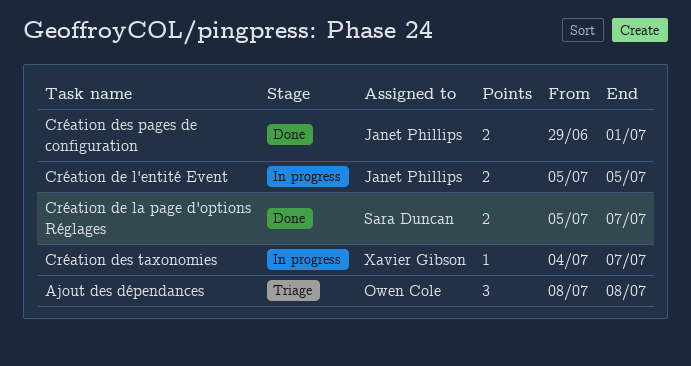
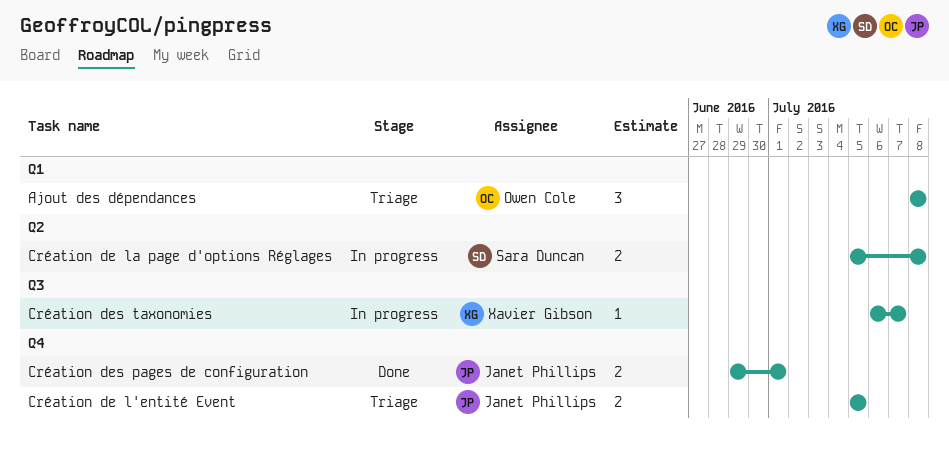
Création de l'entité Event, status: In progress -> Triage
Création de la page d'options Réglages, status: Done -> In progress
Création de la page d'options Réglages, due: Jul 7 -> Jul 8
Création des taxonomies, start: Jul 4 -> Jul 6

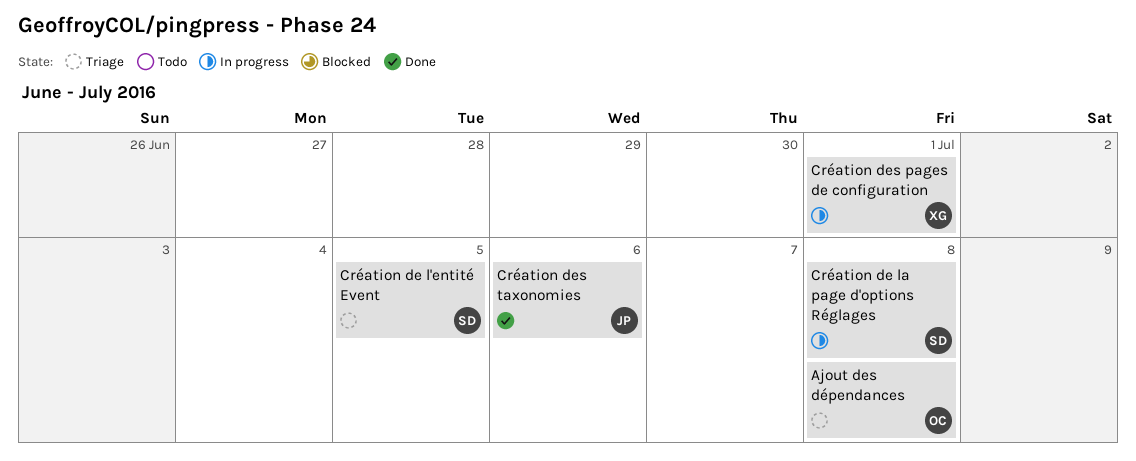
Création de l'entité Event, owner: Janet Phillips -> Sara Duncan
Création des pages de configuration, status: Done -> In progress
Création des pages de configuration, owner: Janet Phillips -> Xavier Gibson
Création des taxonomies, status: In progress -> Done
Création des taxonomies, owner: Xavier Gibson -> Janet Phillips
Création des taxonomies, due: Jul 7 -> Jul 6

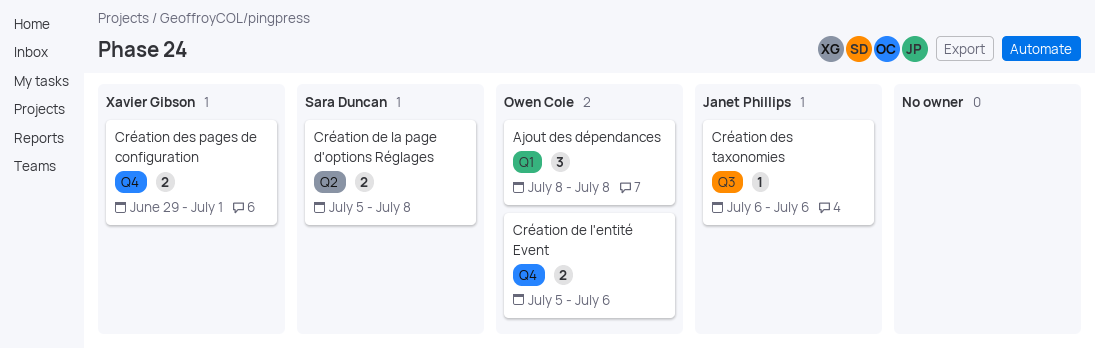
Création de l'entité Event, owner: Sara Duncan -> Owen Cole
Création de l'entité Event, due: Jul 5 -> Jul 6

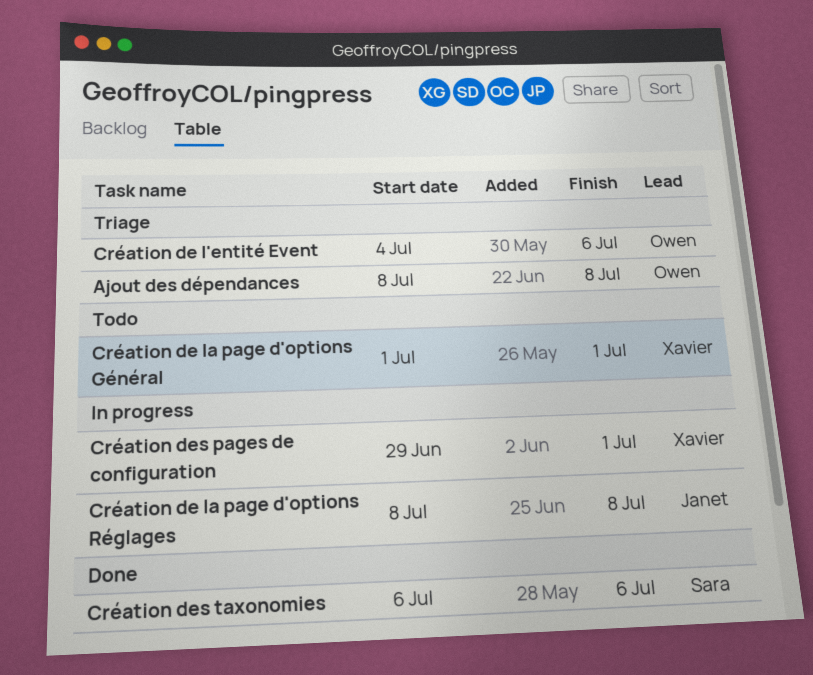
Création de l'entité Event, start: Jul 5 -> Jul 4
Création de la page d'options Général: none -> present
Création de la page d'options Réglages, owner: Sara Duncan -> Janet Phillips
Création de la page d'options Réglages, start: Jul 5 -> Jul 8
Création des taxonomies, owner: Janet Phillips -> Sara Duncan

